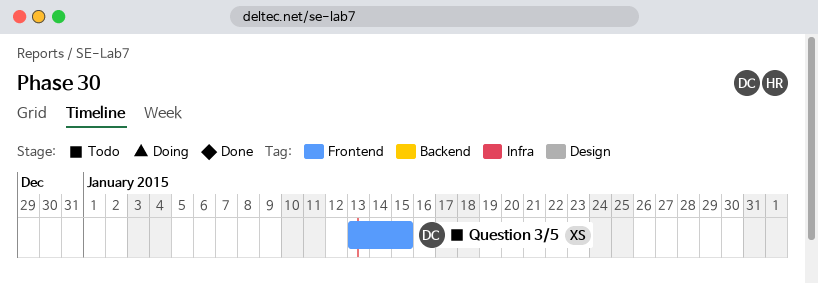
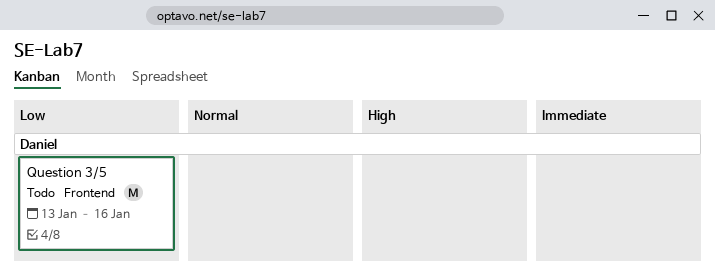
Question 3/5, estimate: XS -> M
Question 3/5, due: Jan 15 -> Jan 16

